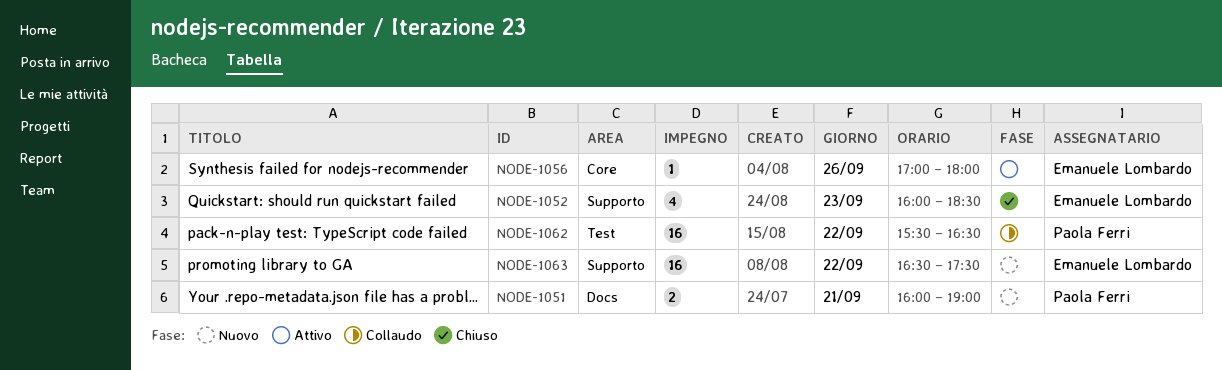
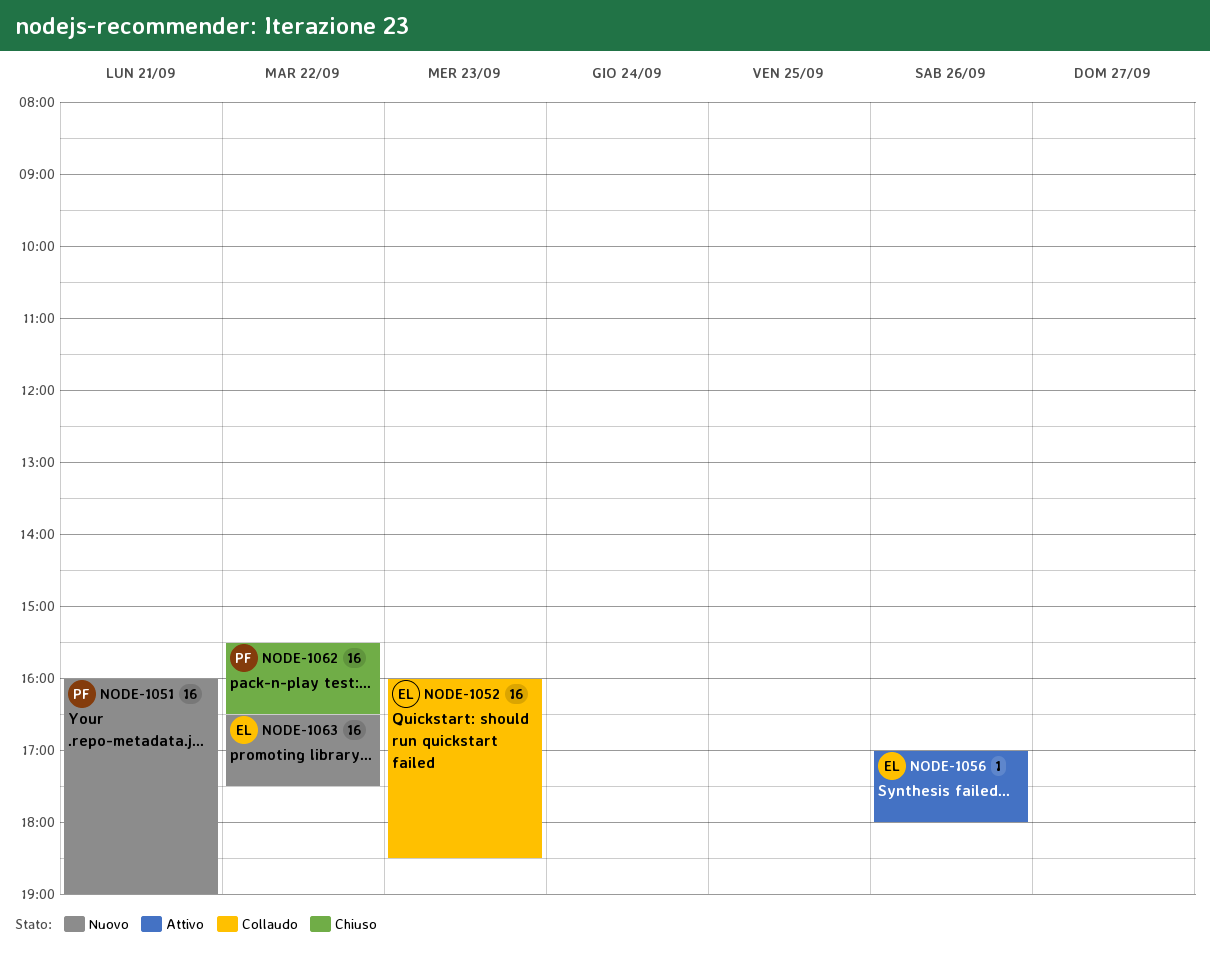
NODE-1051, estimate: 2 -> 16
NODE-1052, status: Chiuso -> Collaudo
NODE-1052, estimate: 4 -> 16
NODE-1062, status: Collaudo -> Chiuso

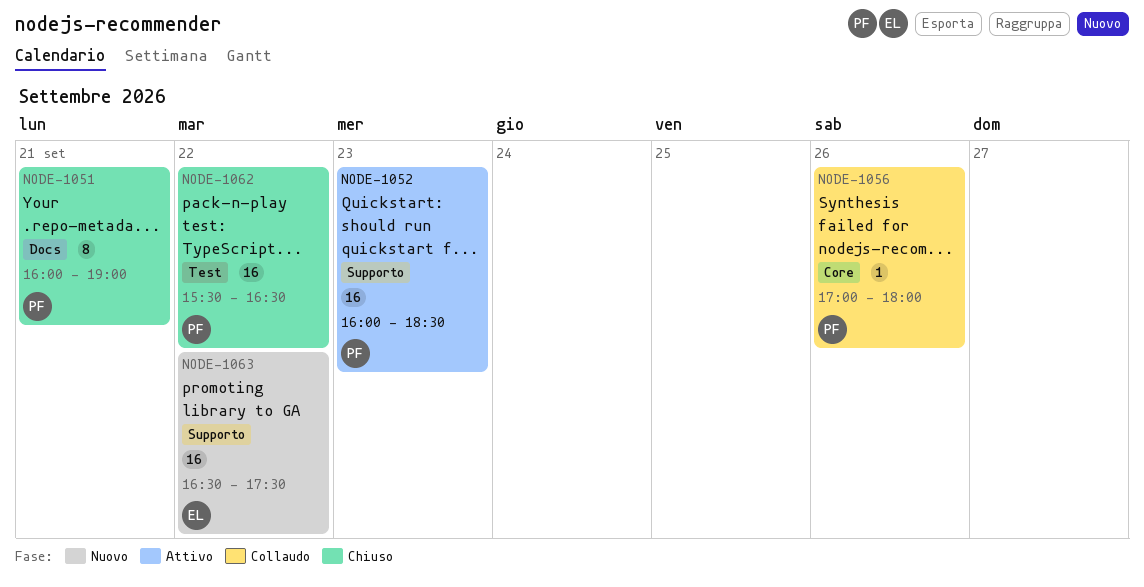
NODE-1051, status: Nuovo -> Chiuso
NODE-1051, estimate: 16 -> 8
NODE-1052, status: Collaudo -> Attivo
NODE-1052, owner: EL -> PF
NODE-1056, status: Attivo -> Collaudo
NODE-1056, owner: EL -> PF

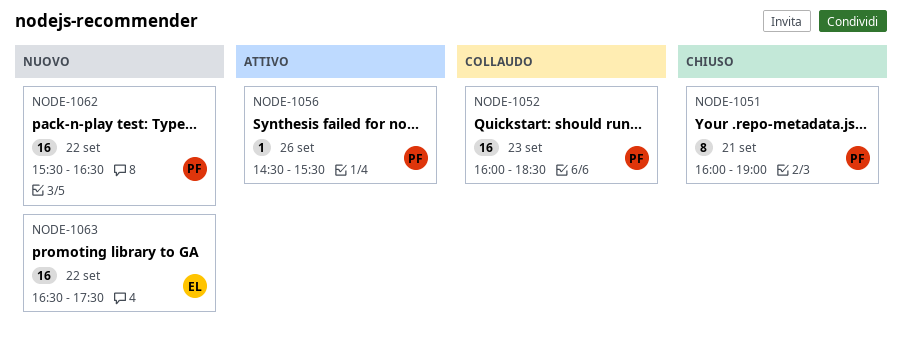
NODE-1052, status: Attivo -> Collaudo
NODE-1056, status: Collaudo -> Attivo
NODE-1056, begins: 17:00 -> 14:30
NODE-1056, ends: 18:00 -> 15:30
NODE-1062, status: Chiuso -> Nuovo

